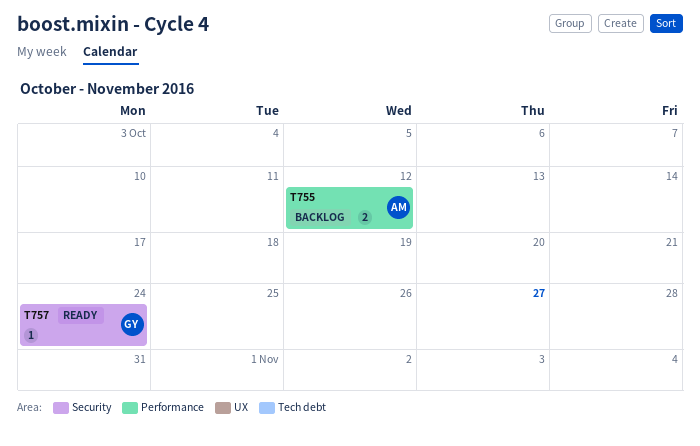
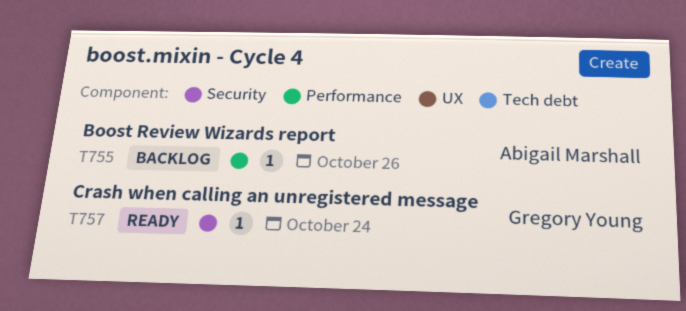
T755, estimate: 2 -> 1
T755, due: Oct 12 -> Oct 26

